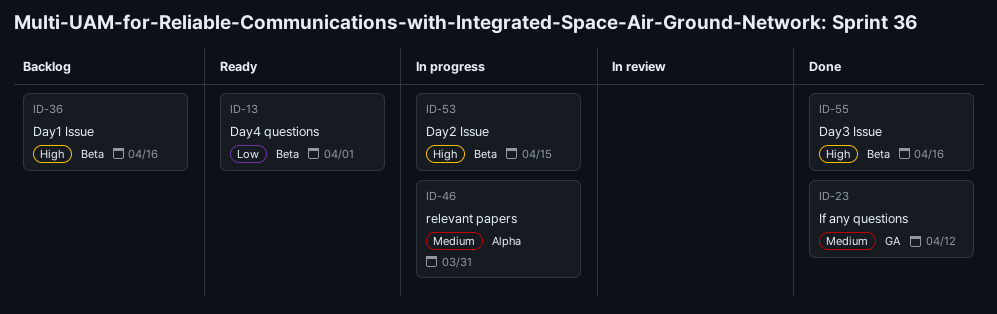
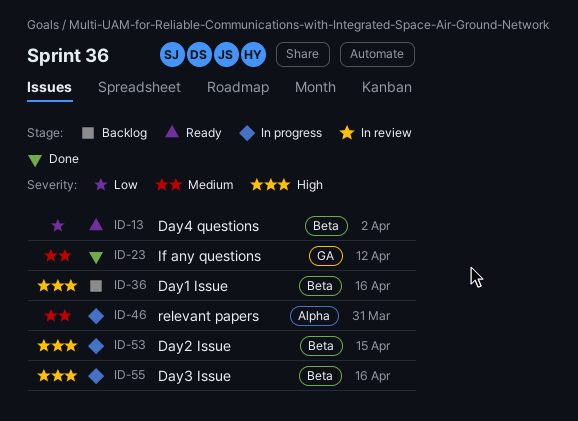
ID-13, due: Apr 1 -> Apr 2
ID-55, status: Done -> In progress

